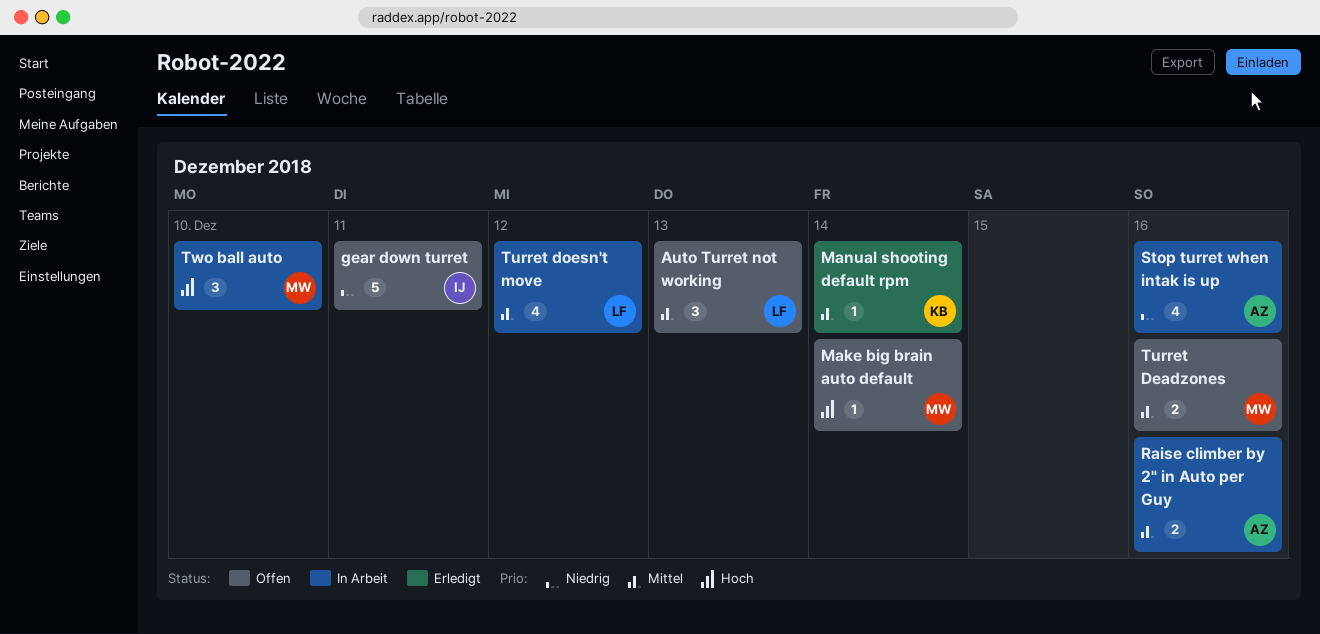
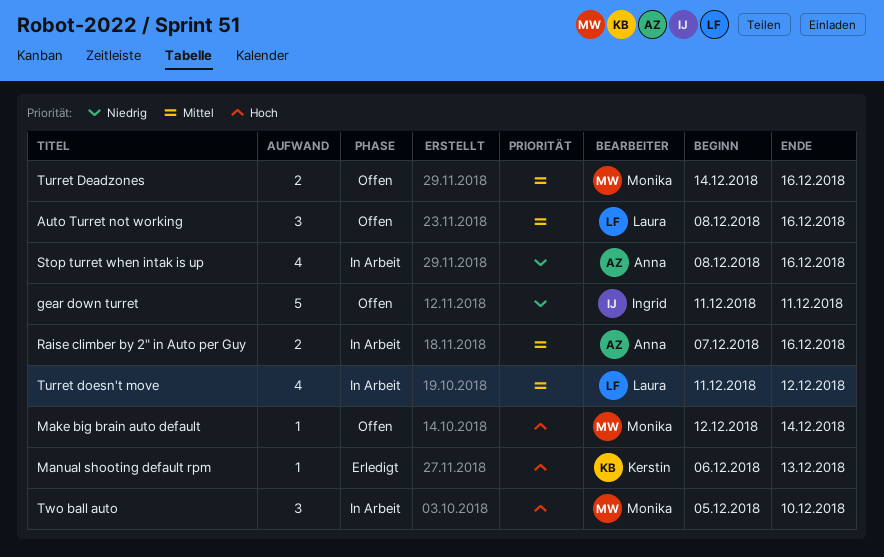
Auto Turret not working, due: Dec 13 -> Dec 16
Manual shooting default rpm, priority: Mittel -> Hoch
Manual shooting default rpm, due: Dec 14 -> Dec 13

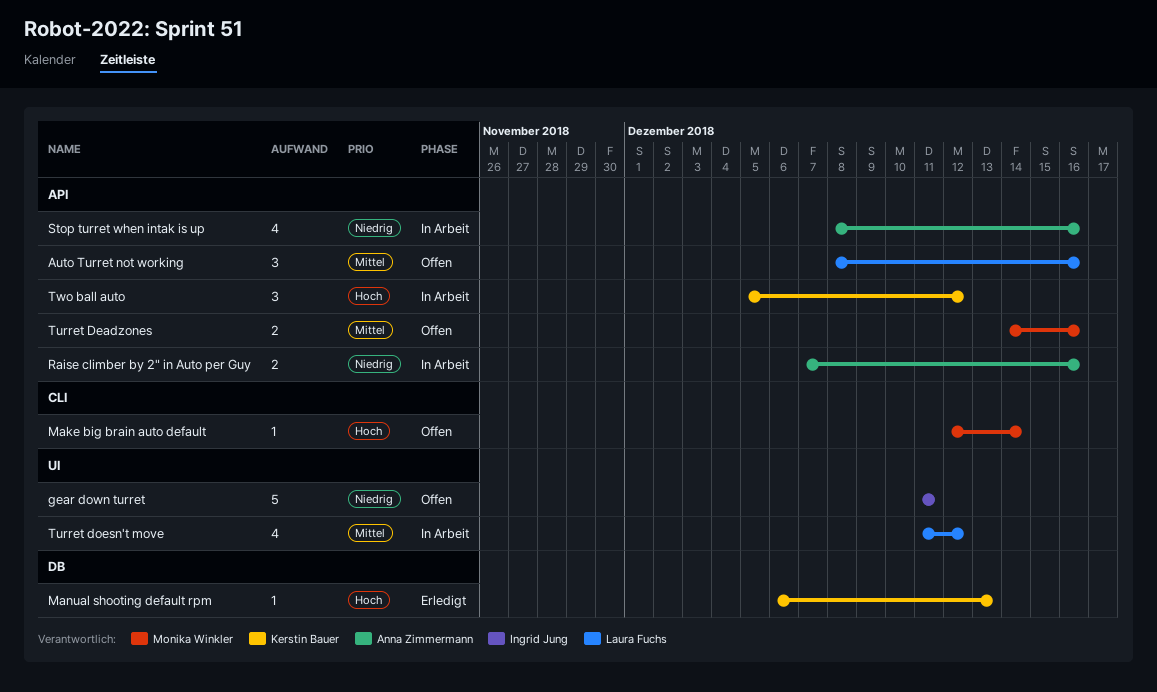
Raise climber by 2" in Auto per Guy, priority: Mittel -> Niedrig
Two ball auto, owner: Monika Winkler -> Kerstin Bauer
Two ball auto, due: Dec 10 -> Dec 12

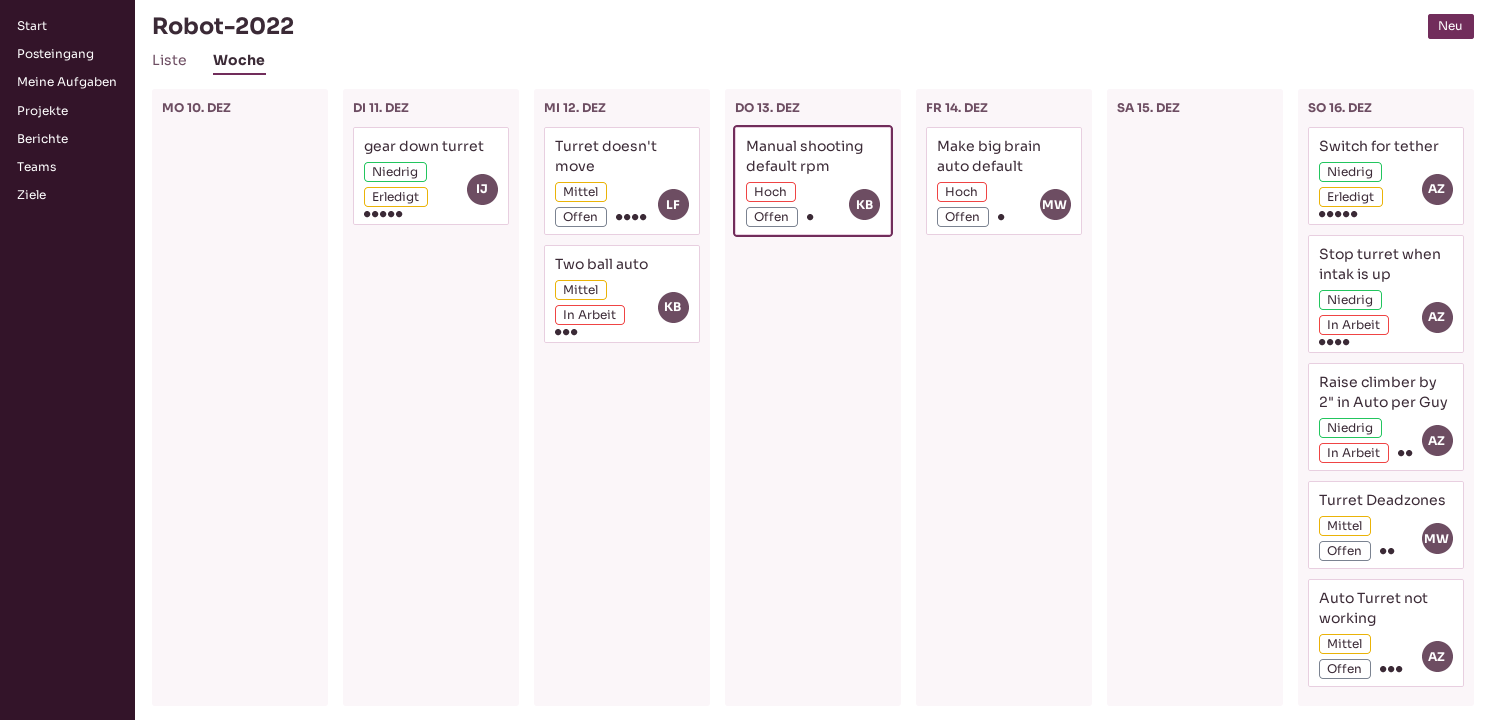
Auto Turret not working, owner: Laura Fuchs -> Anna Zimmermann
gear down turret, status: Offen -> Erledigt
Manual shooting default rpm, status: Erledigt -> Offen
Switch for tether: none -> present
Turret doesn't move, status: In Arbeit -> Offen
Two ball auto, priority: Hoch -> Mittel

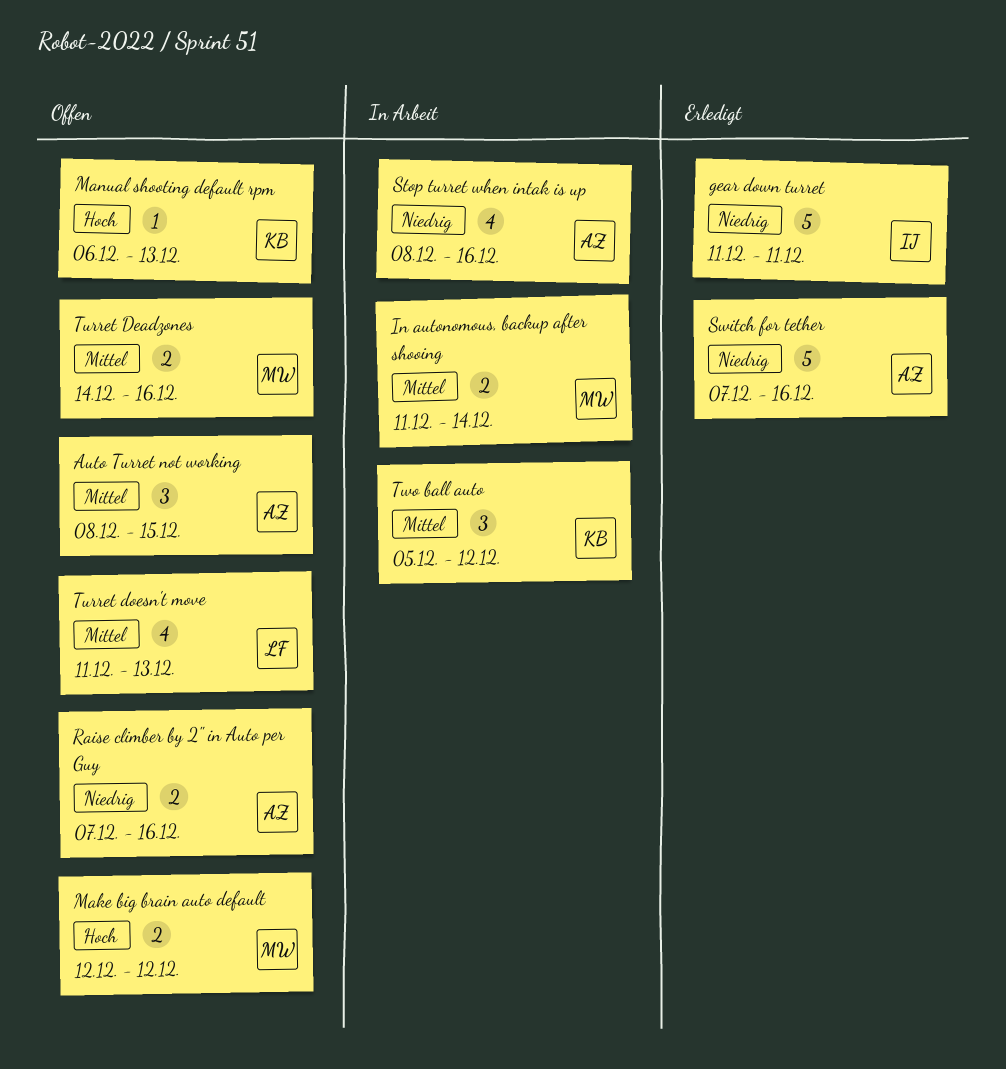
Auto Turret not working, due: Dec 16 -> Dec 15
In autonomous, backup after shooing: none -> present
Make big brain auto default, estimate: 1 -> 2
Make big brain auto default, due: Dec 14 -> Dec 12
Raise climber by 2" in Auto per Guy, status: In Arbeit -> Offen
Turret doesn't move, due: Dec 12 -> Dec 13

